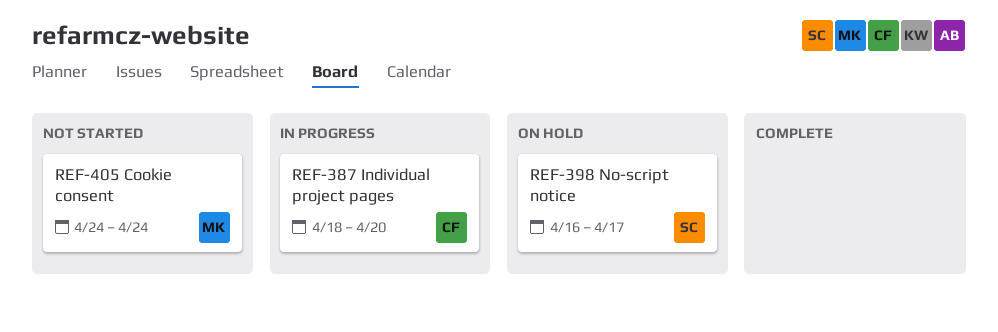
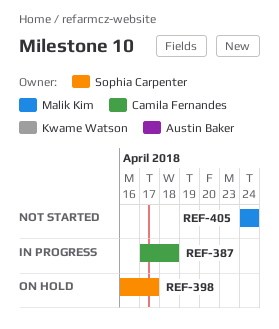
REF-387, start: Apr 18 -> Apr 17
REF-387, due: Apr 20 -> Apr 18

